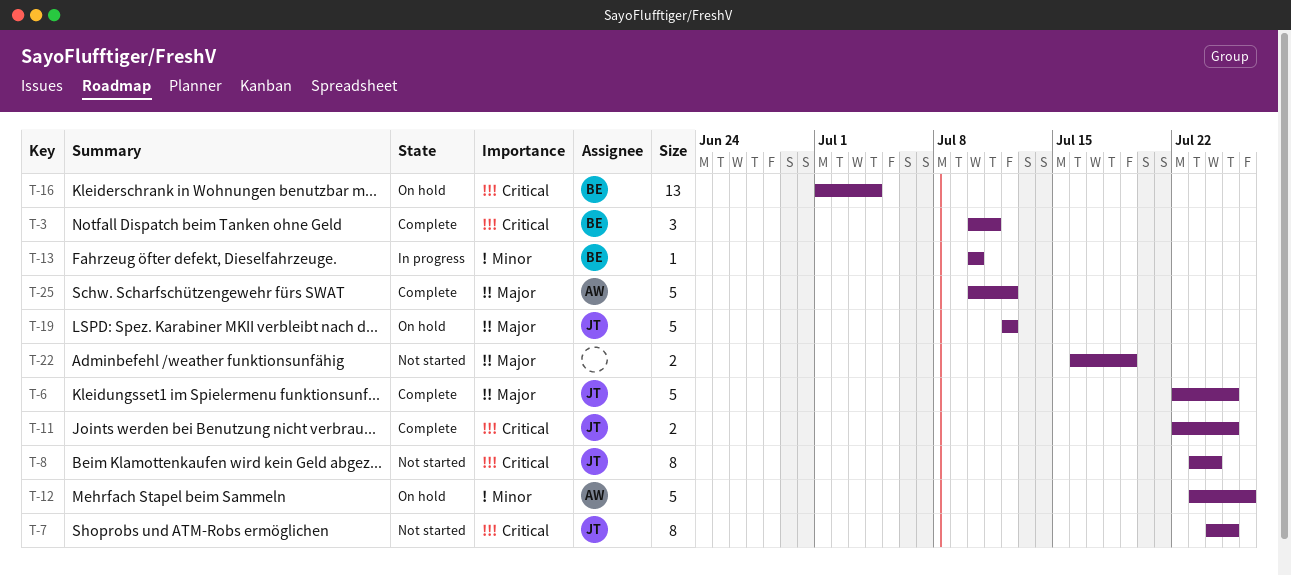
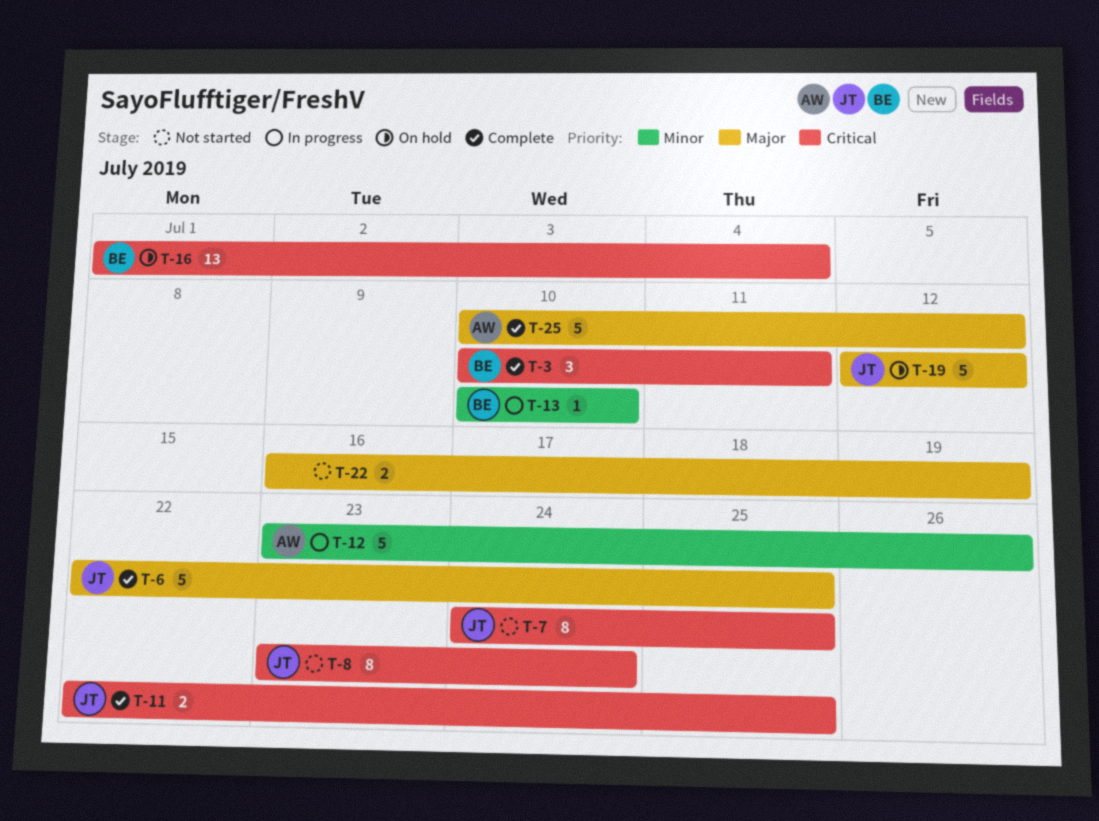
T-12, status: On hold -> In progress

